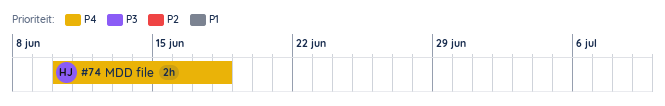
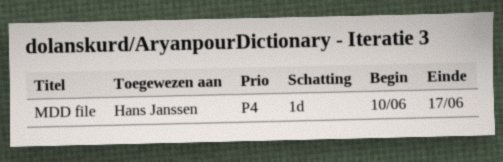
MDD file, estimate: 2h -> 1d
MDD file, due: Jun 18 -> Jun 17

